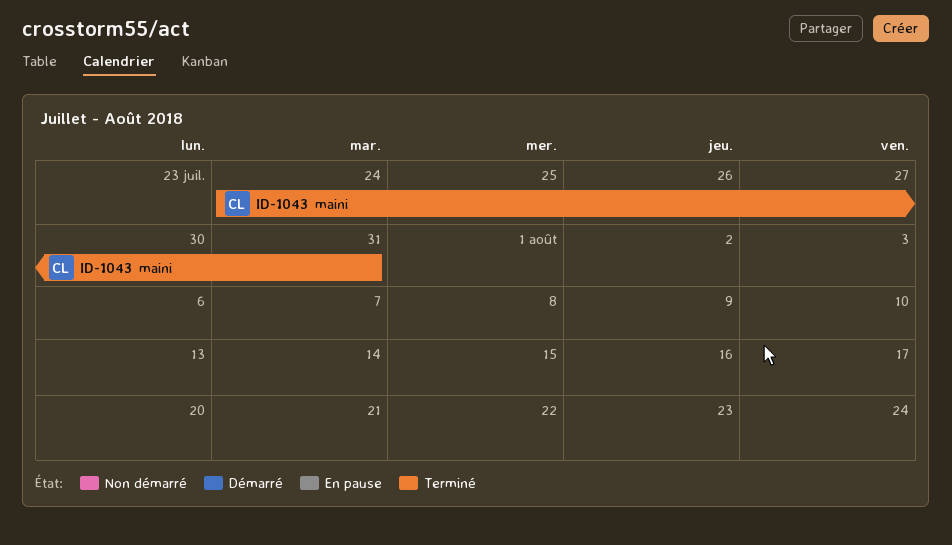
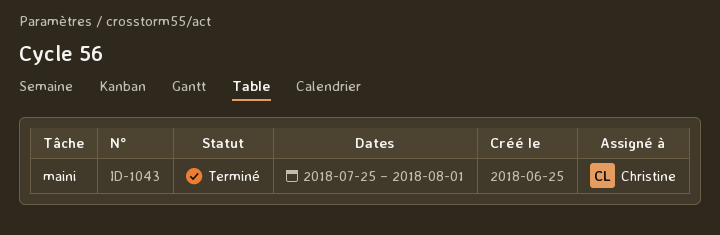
ID-1043, start: Jul 24 -> Jul 25
ID-1043, due: Jul 31 -> Aug 1

